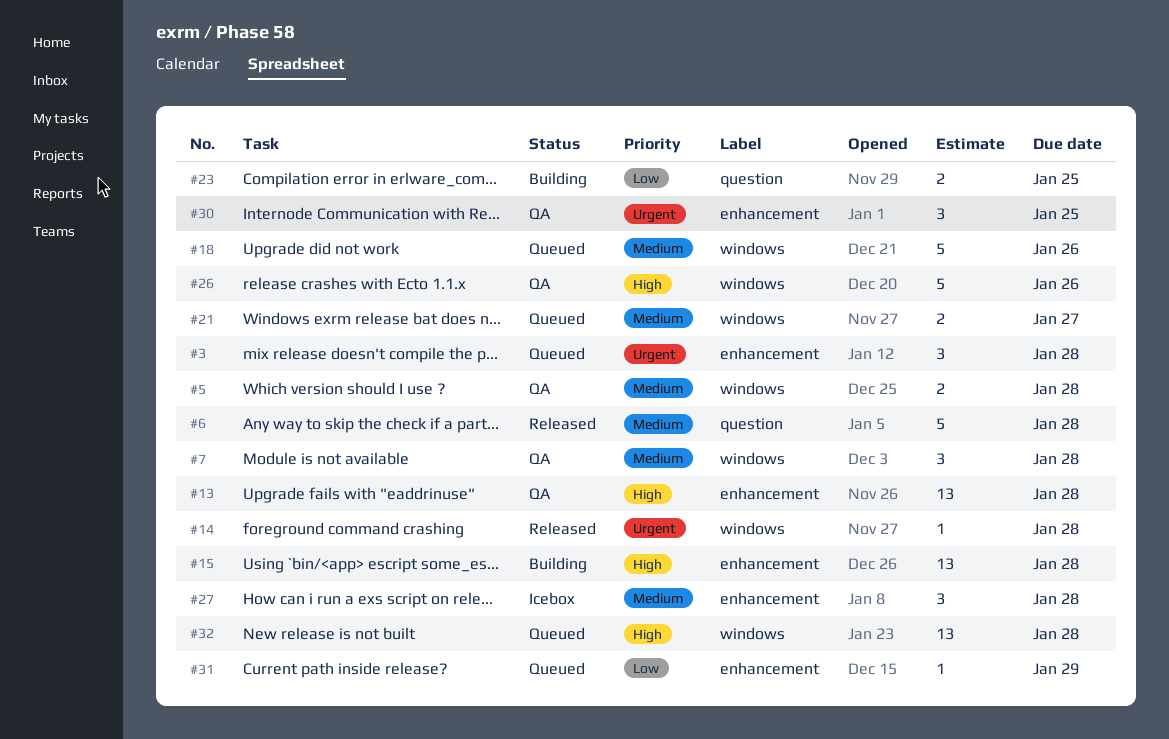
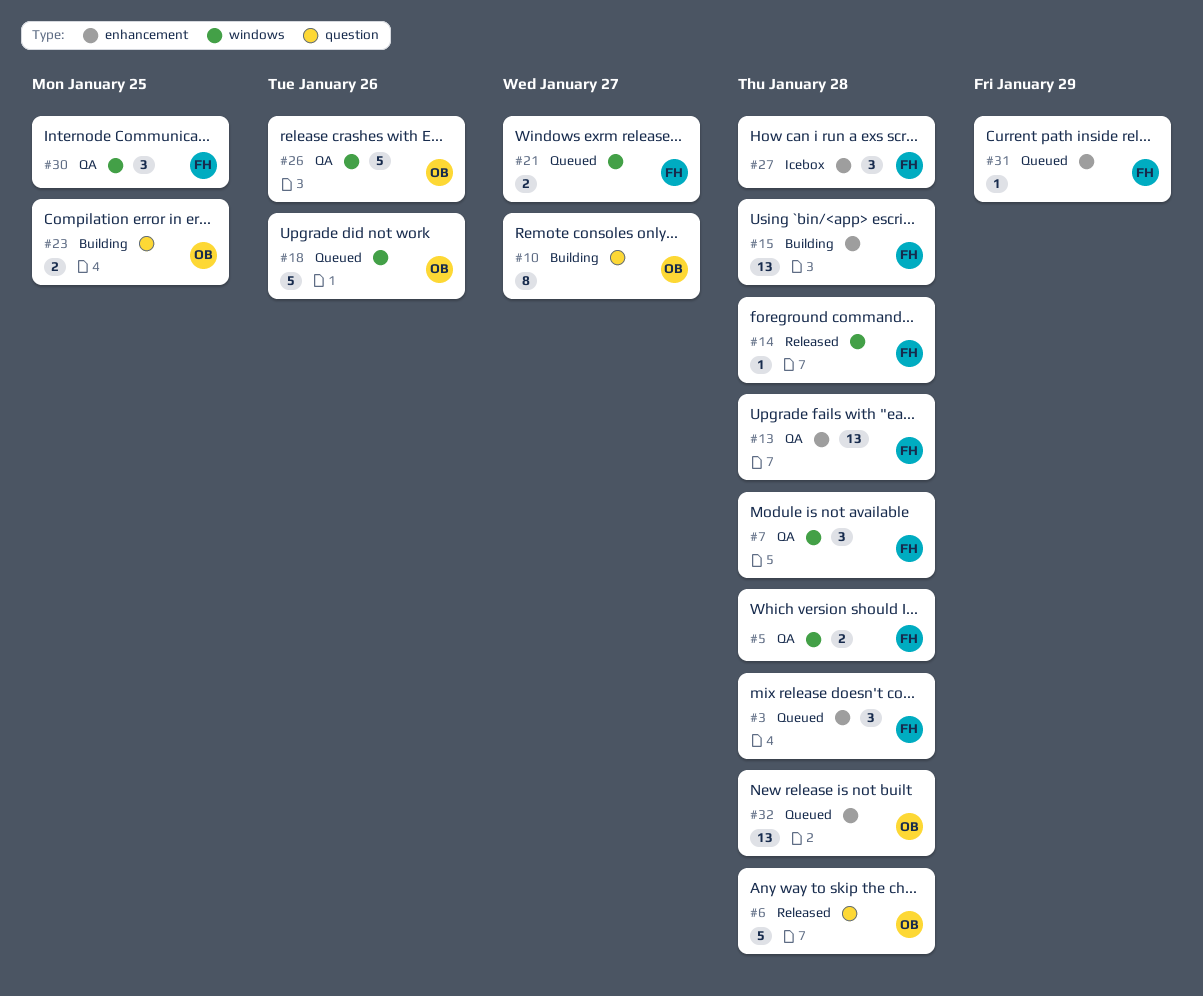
#10: none -> present
#30, label: enhancement -> windows
#32, label: windows -> enhancement

